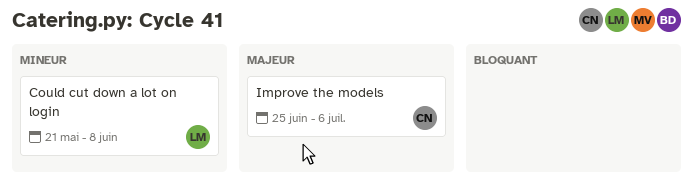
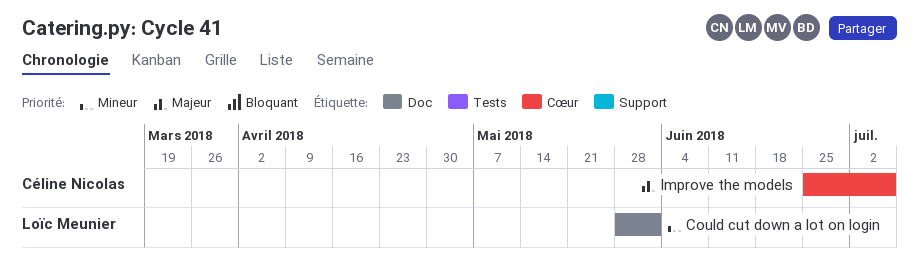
Could cut down a lot on login, start: May 21 -> May 28
Could cut down a lot on login, due: Jun 8 -> Jun 1

